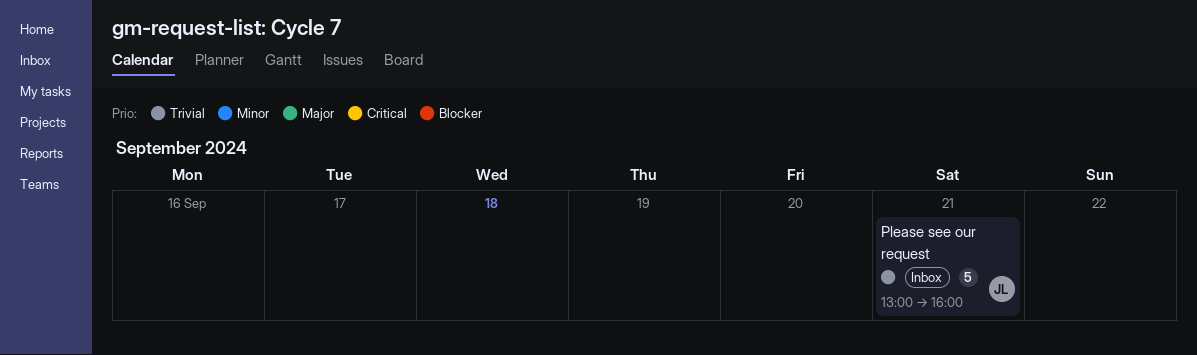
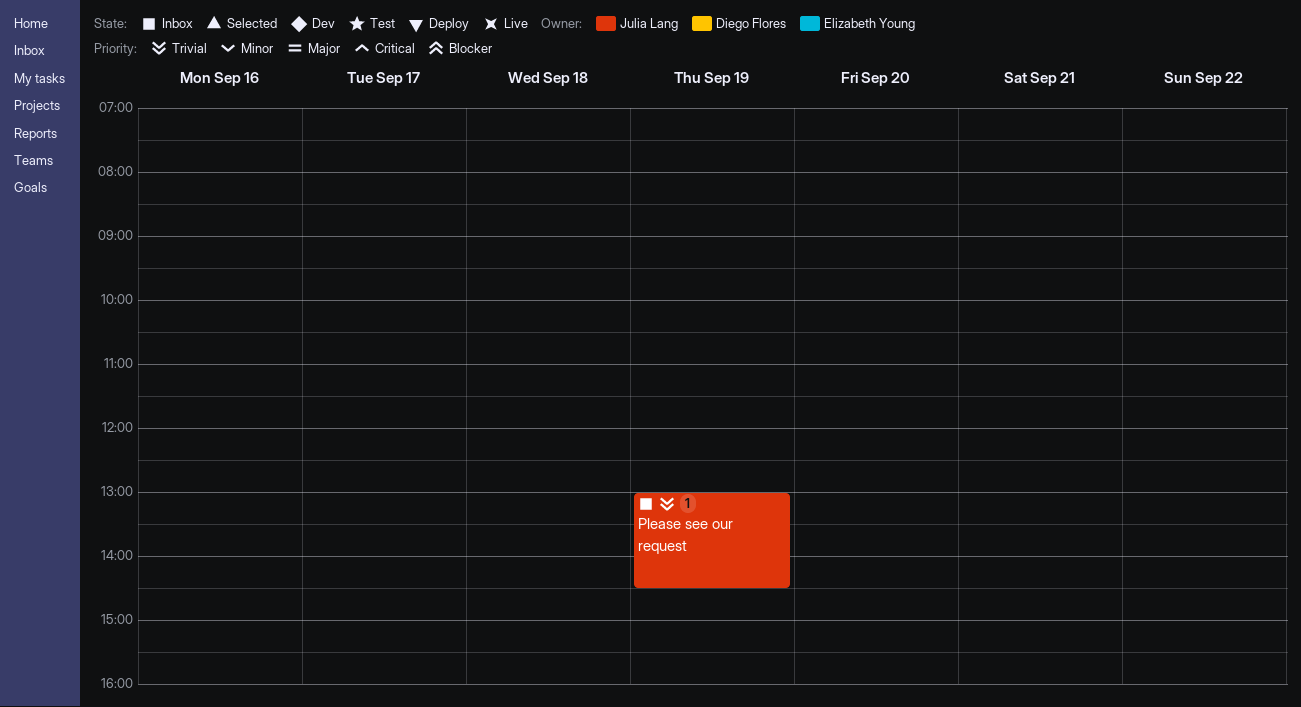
Please see our request, estimate: 5 -> 1
Please see our request, day: Sep 21 -> Sep 19
Please see our request, ends: 16:00 -> 14:30

